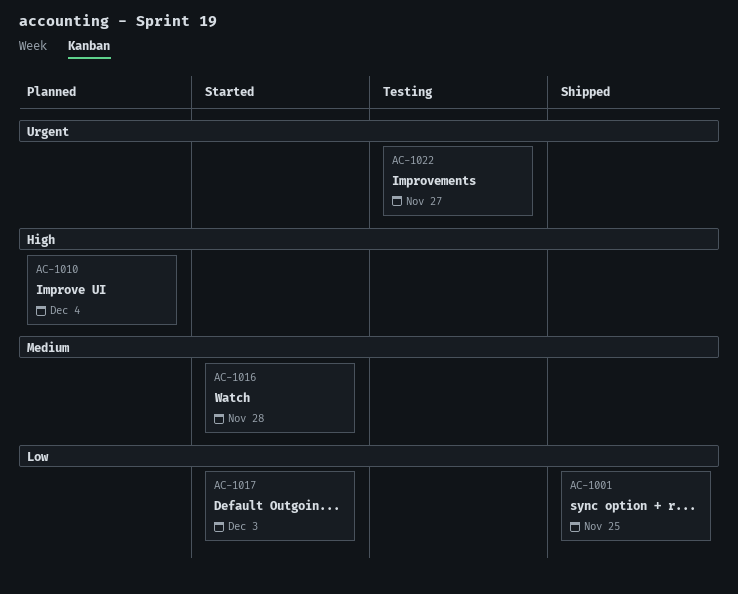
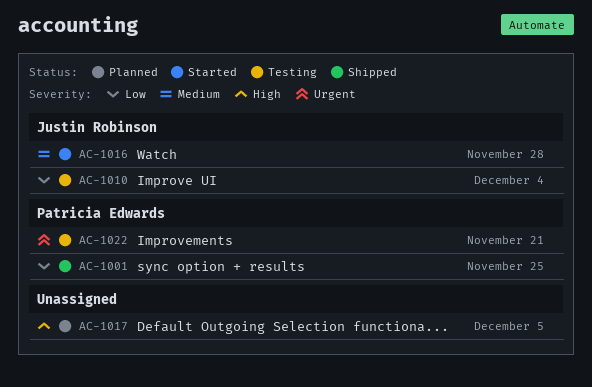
AC-1010, status: Planned -> Testing
AC-1010, priority: High -> Low
AC-1017, status: Started -> Planned
AC-1017, priority: Low -> High
AC-1017, due: Dec 3 -> Dec 5
AC-1022, due: Nov 27 -> Nov 21

